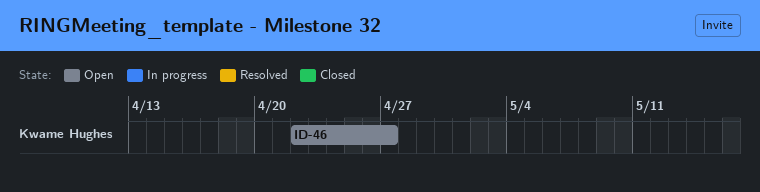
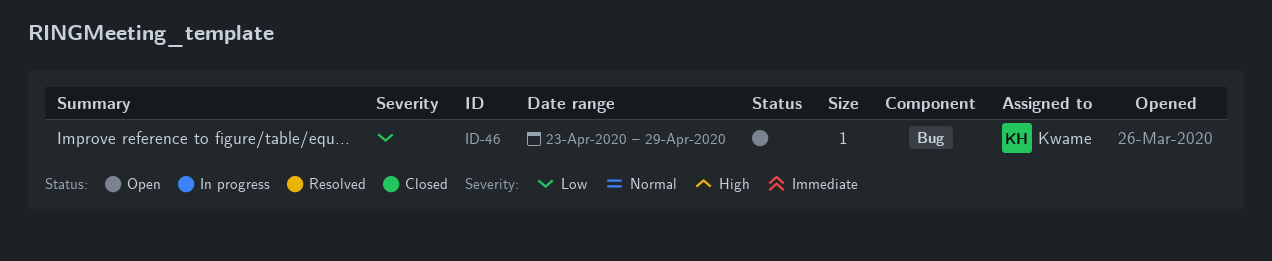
ID-46, start: Apr 22 -> Apr 23
ID-46, due: Apr 27 -> Apr 29

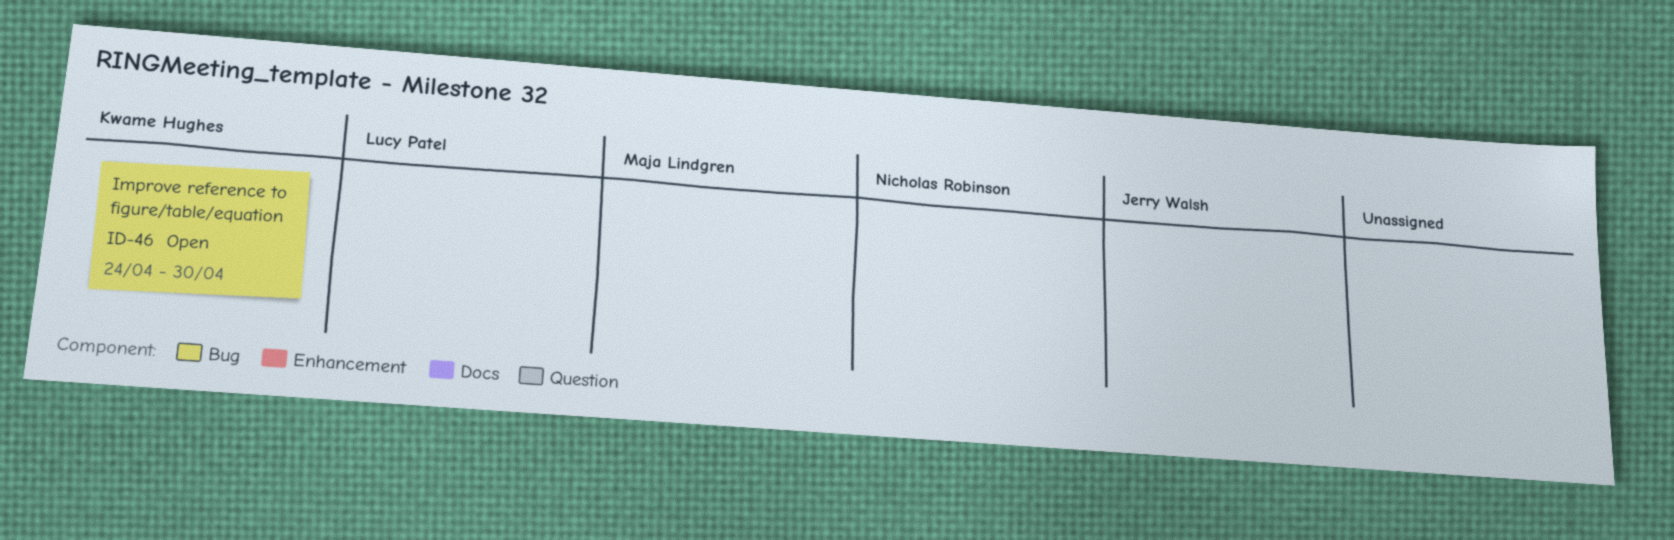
ID-46, start: Apr 23 -> Apr 24
ID-46, due: Apr 29 -> Apr 30

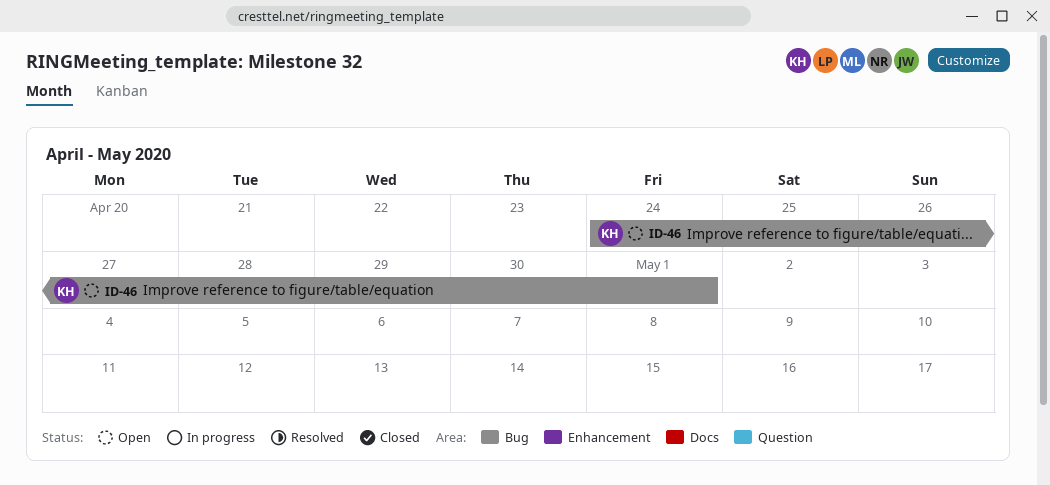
ID-46, due: Apr 30 -> May 1

